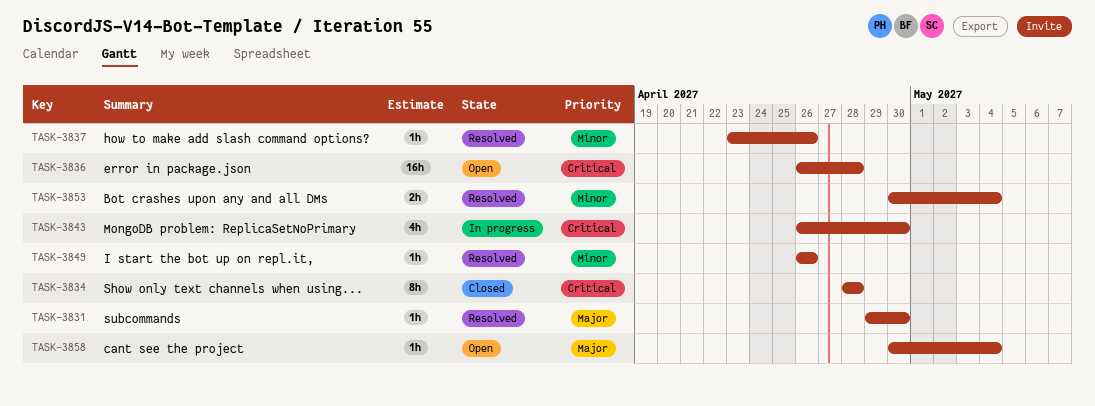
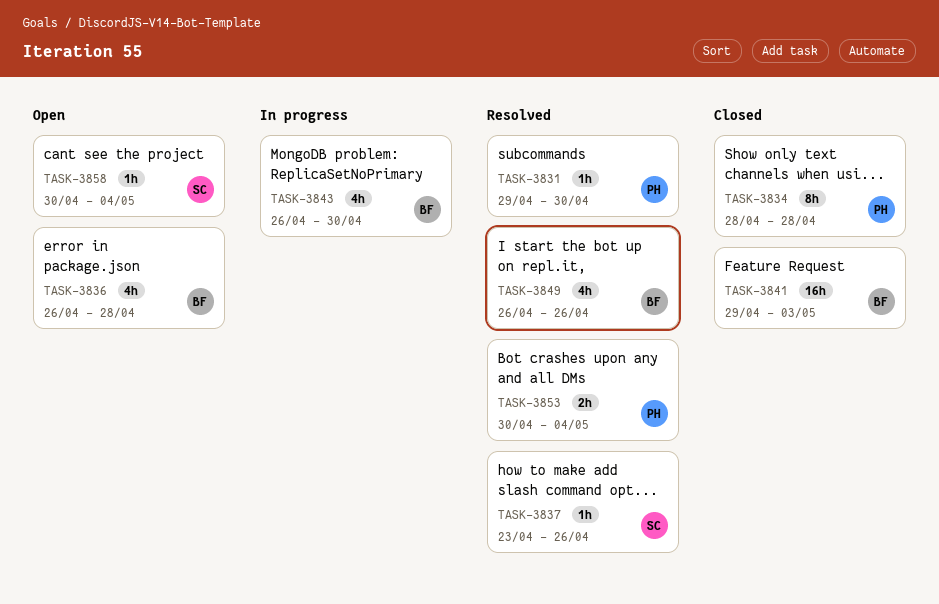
TASK-3836, estimate: 16h -> 4h
TASK-3841: none -> present
TASK-3849, estimate: 1h -> 4h

